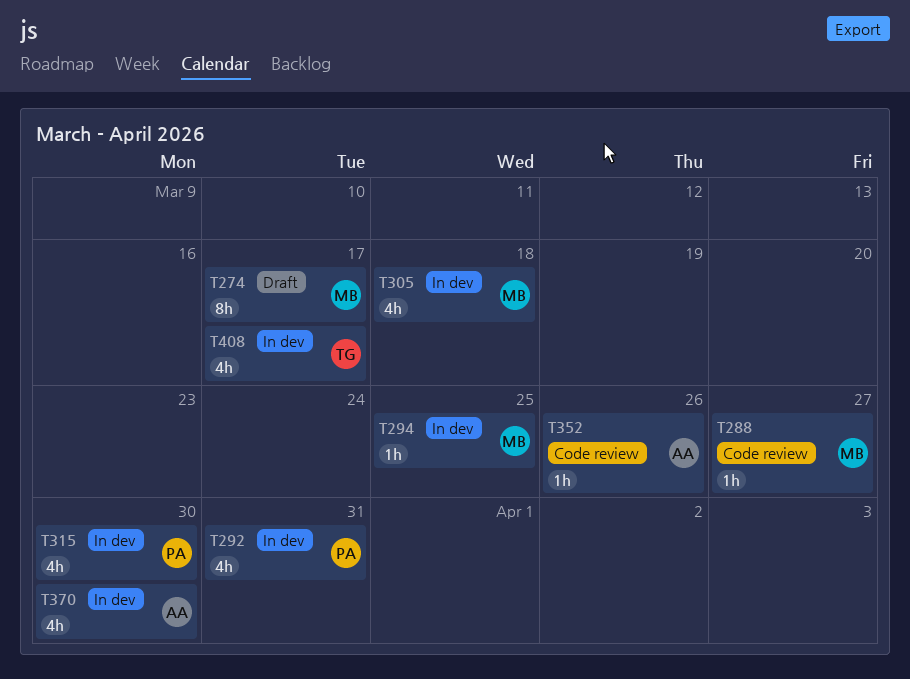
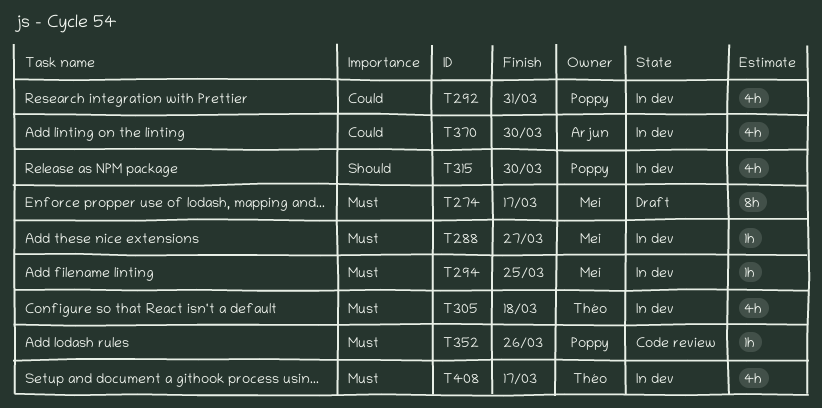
T288, status: Code review -> In dev
T305, owner: Mei -> Théo
T352, owner: Arjun -> Poppy

